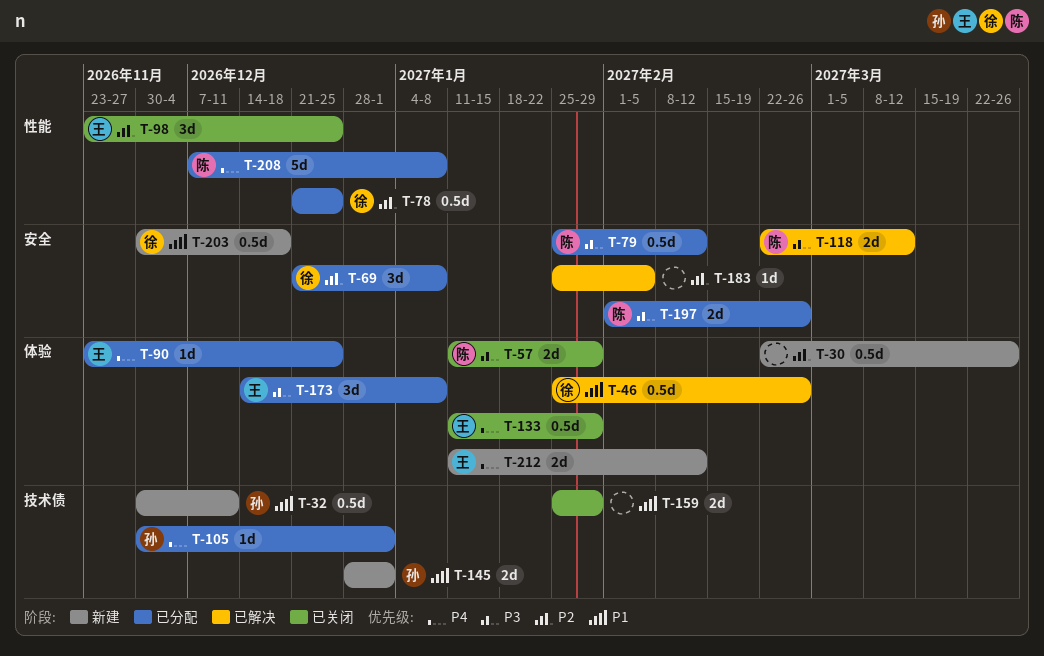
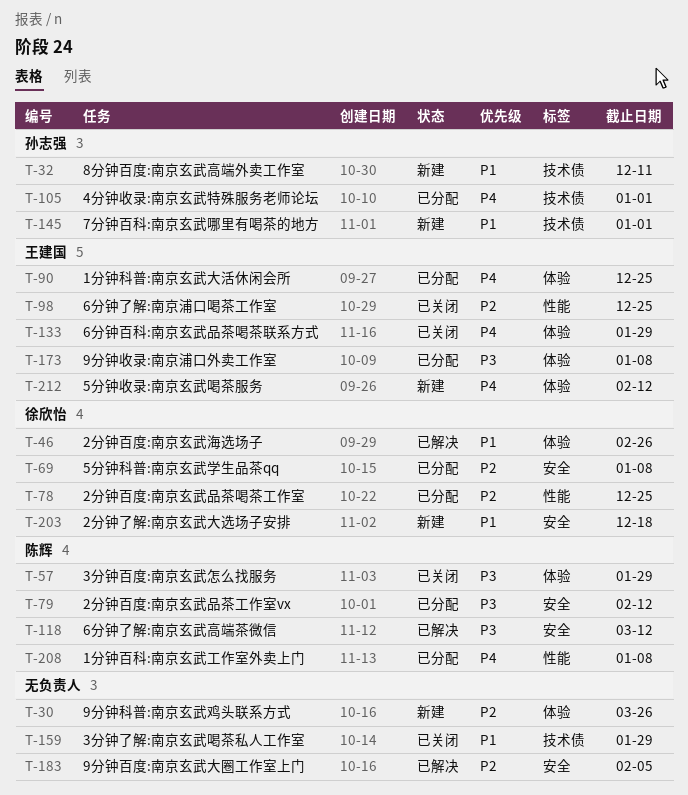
T-197: present -> none

